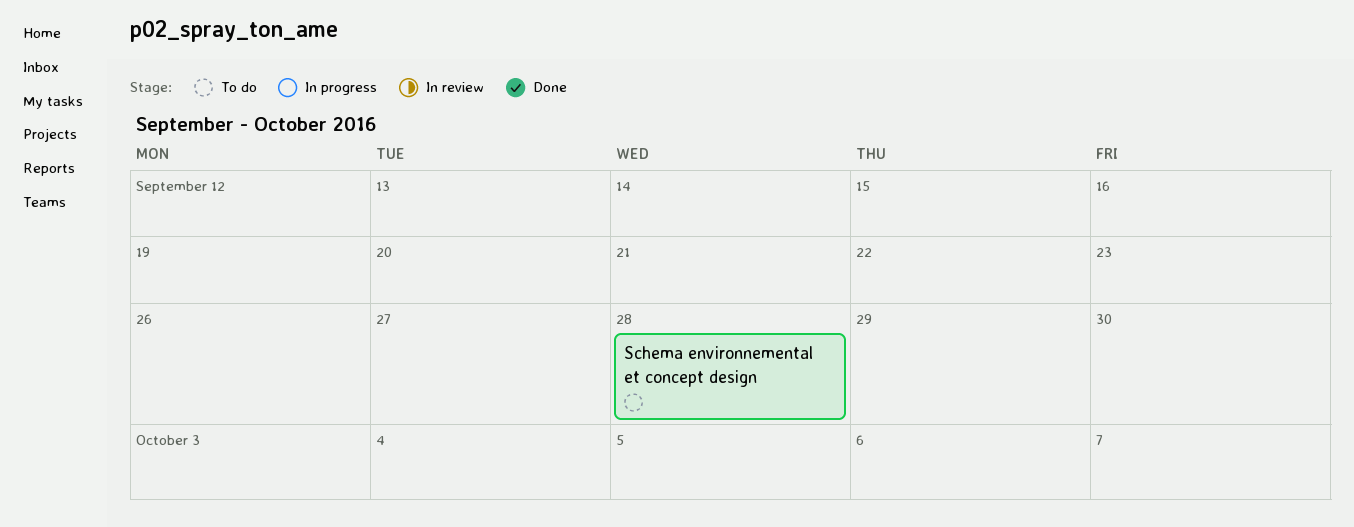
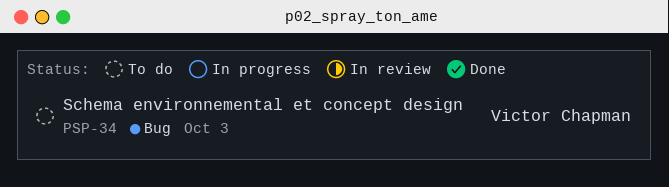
Schema environnemental et concept design, due: Sep 28 -> Oct 3

